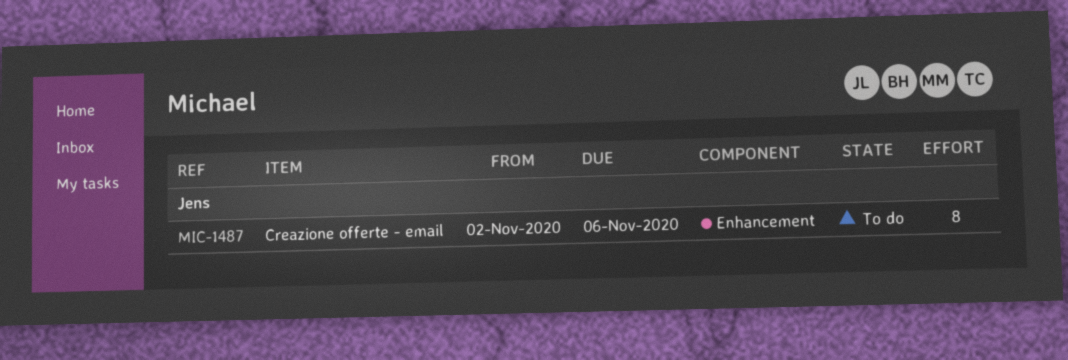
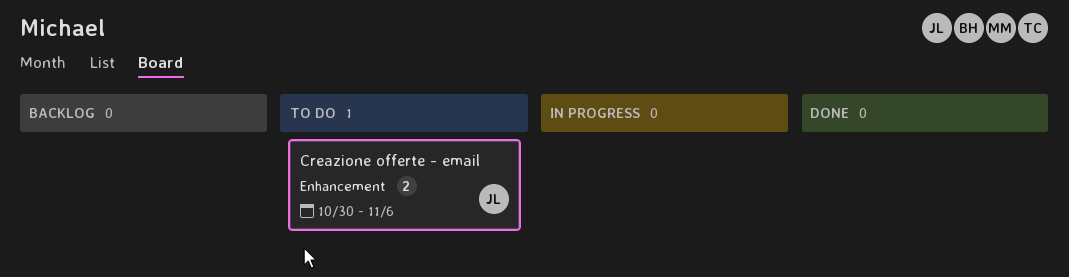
Creazione offerte - email, estimate: 8 -> 2
Creazione offerte - email, start: Nov 2 -> Oct 30

